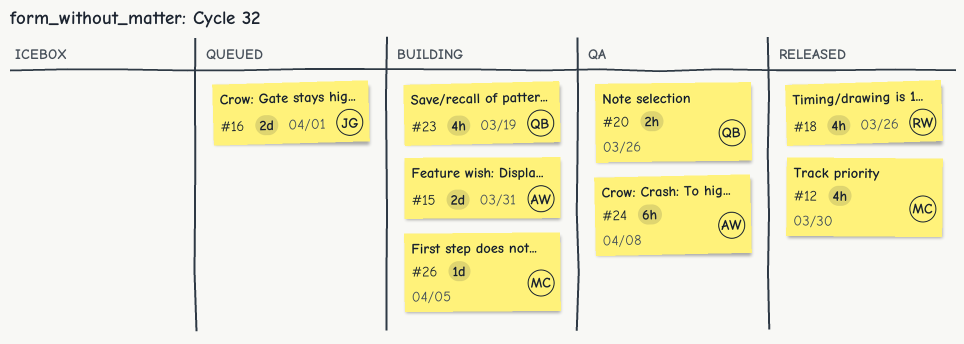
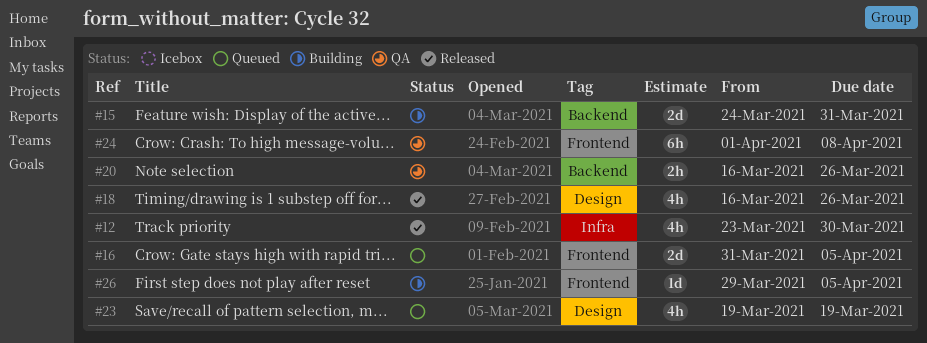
#16, due: Apr 1 -> Apr 5
#23, status: Building -> Queued

